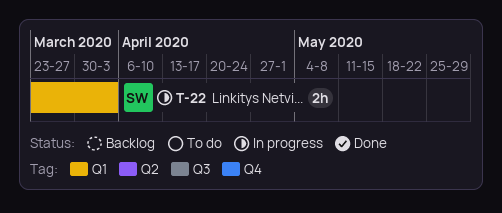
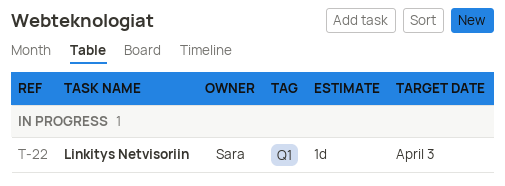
T-22, estimate: 2h -> 1d

